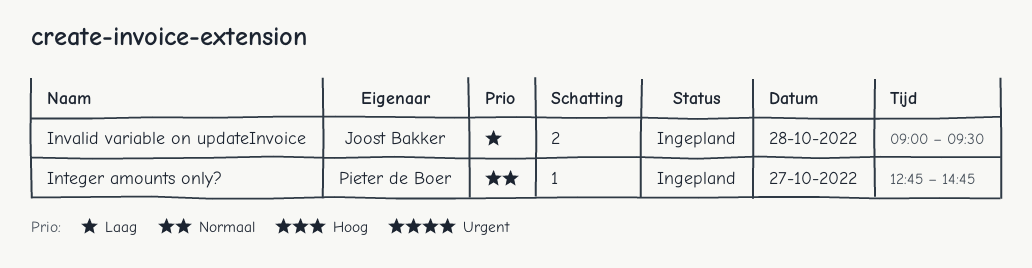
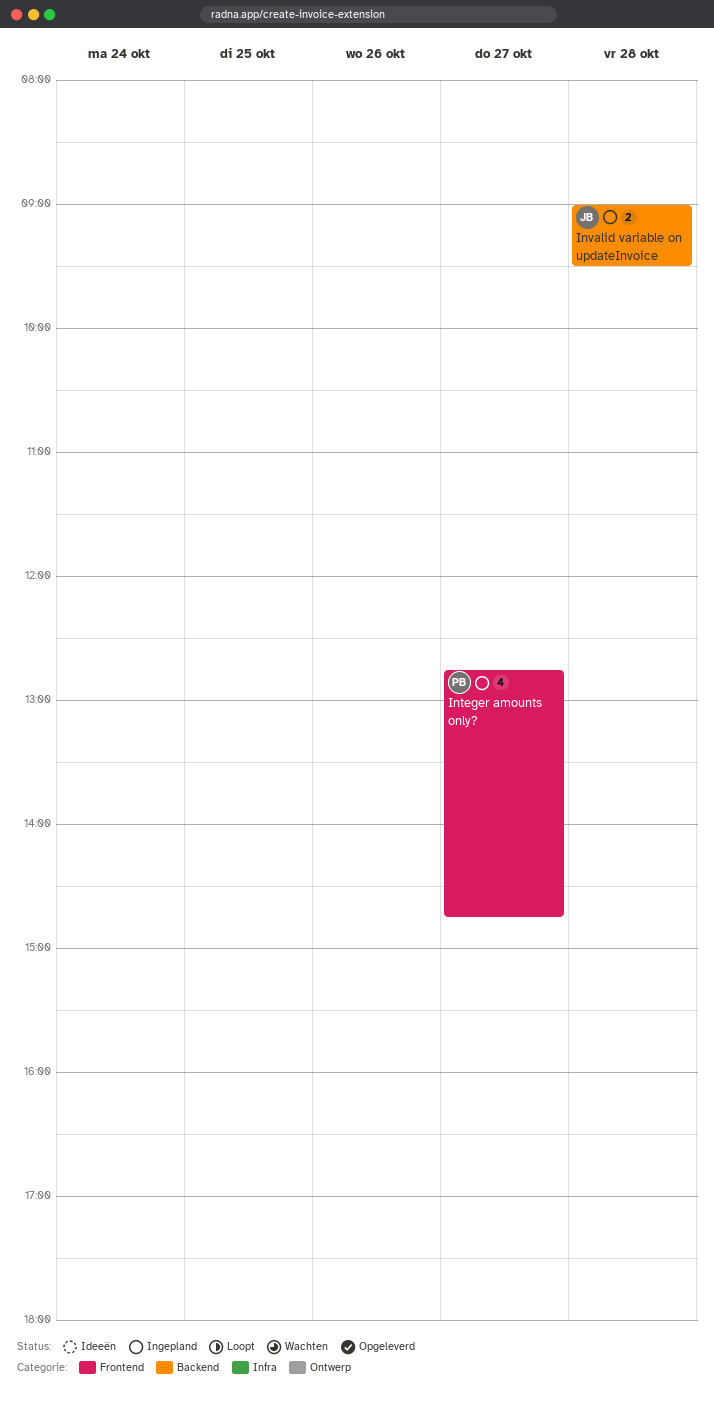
Integer amounts only?, estimate: 1 -> 4

